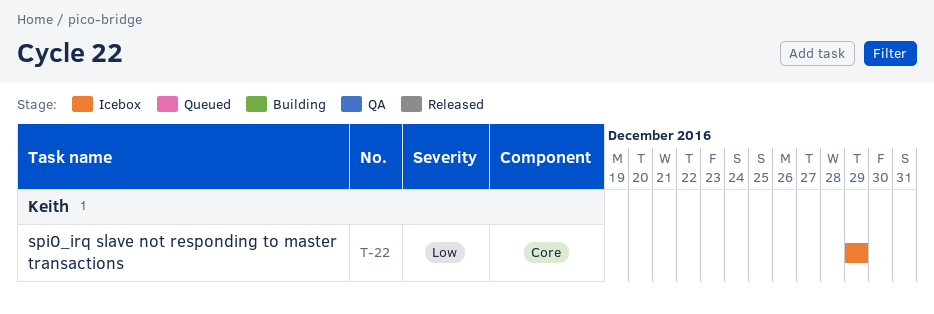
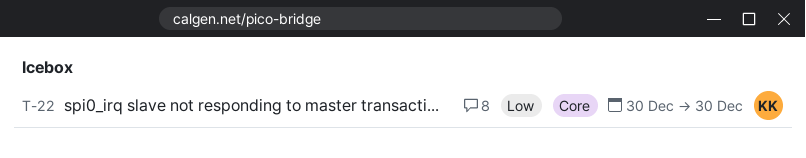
T-22, start: Dec 29 -> Dec 30
T-22, due: Dec 29 -> Dec 30

